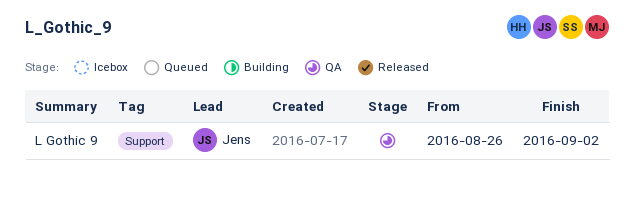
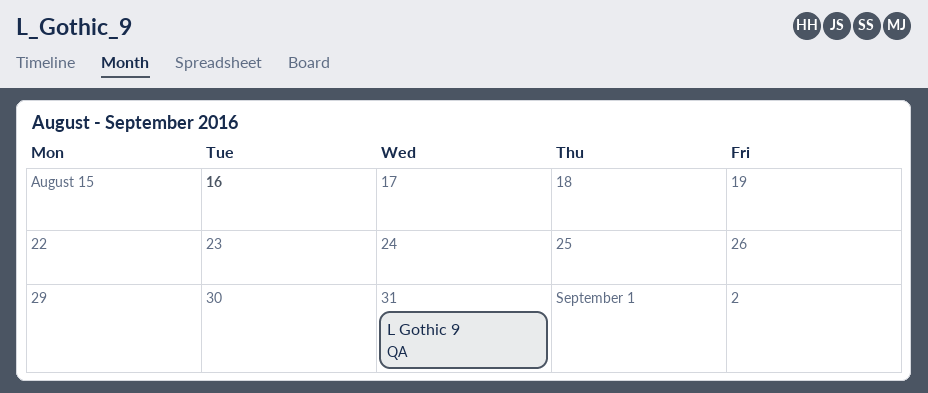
L Gothic 9, due: Sep 2 -> Aug 31

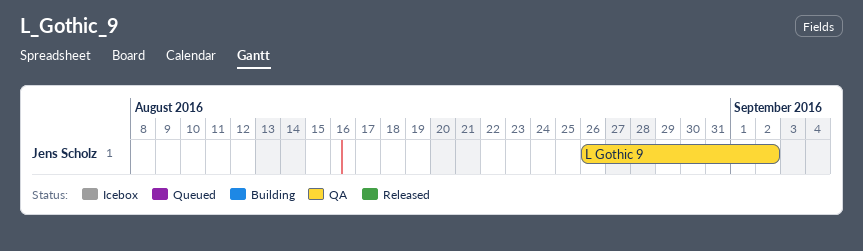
L Gothic 9, due: Aug 31 -> Sep 2

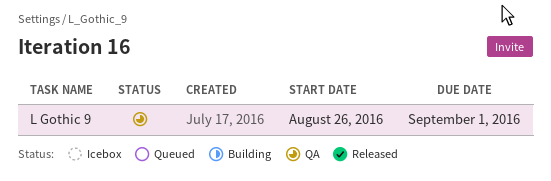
L Gothic 9, due: Sep 2 -> Sep 1

